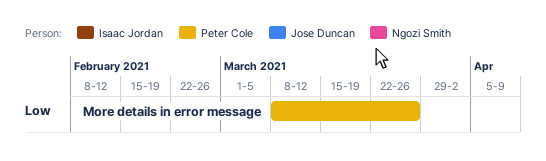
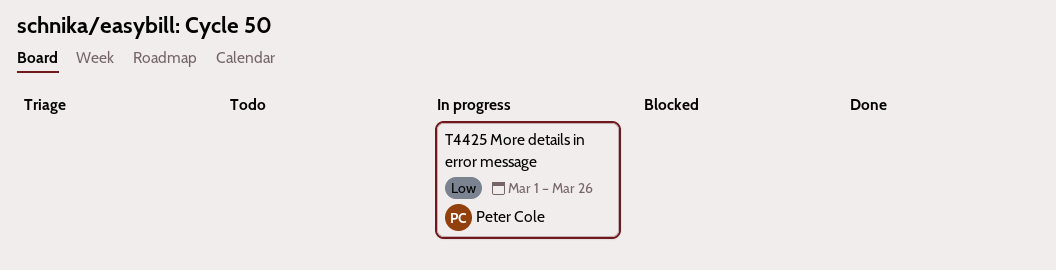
More details in error message, start: Mar 8 -> Mar 1

